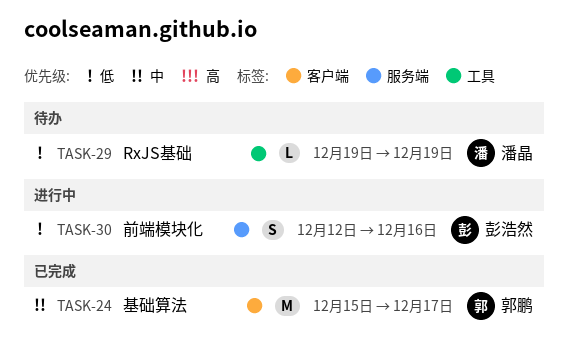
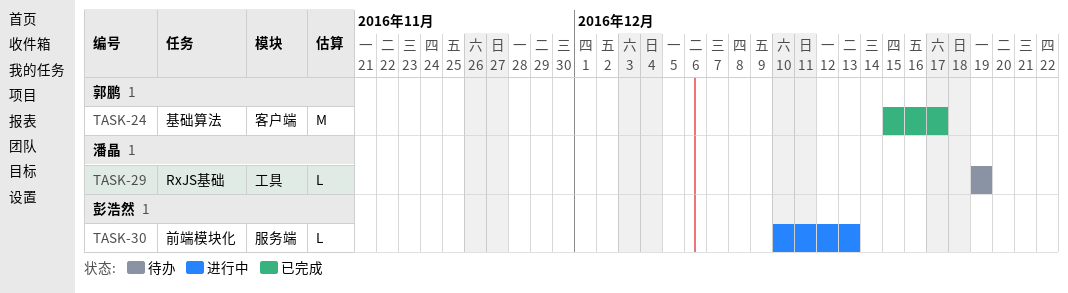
TASK-30, estimate: S -> L
TASK-30, start: Dec 12 -> Dec 10
TASK-30, due: Dec 16 -> Dec 13

